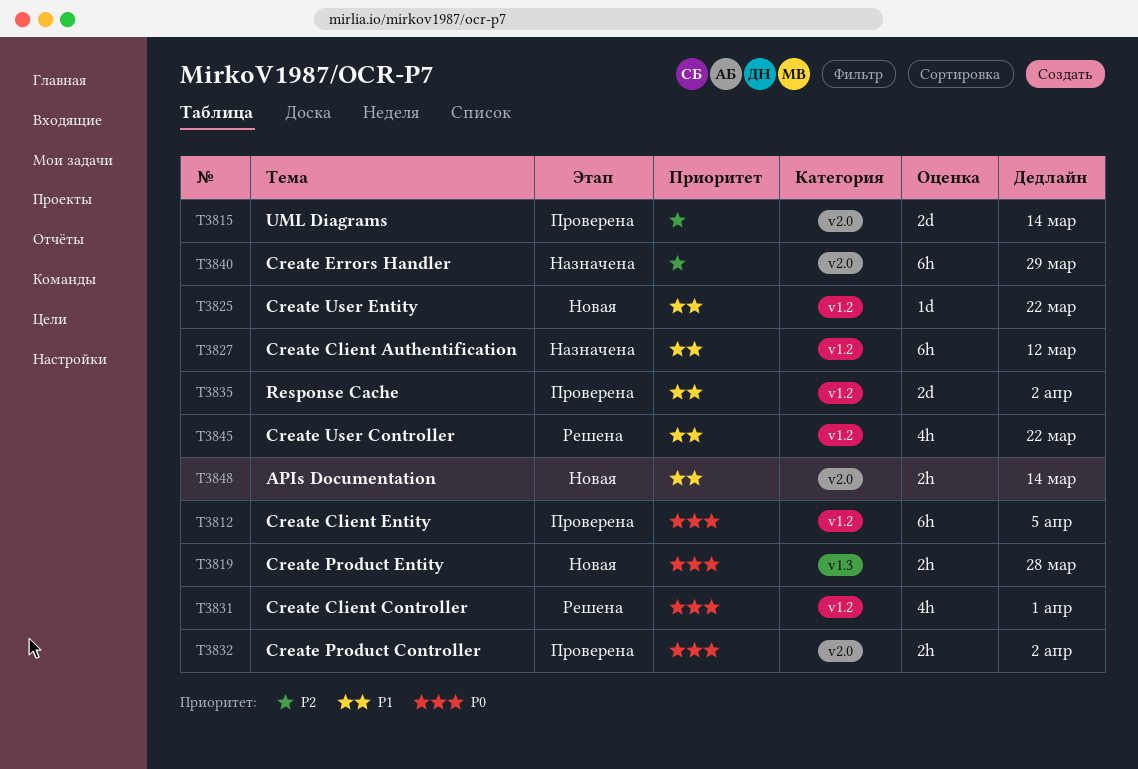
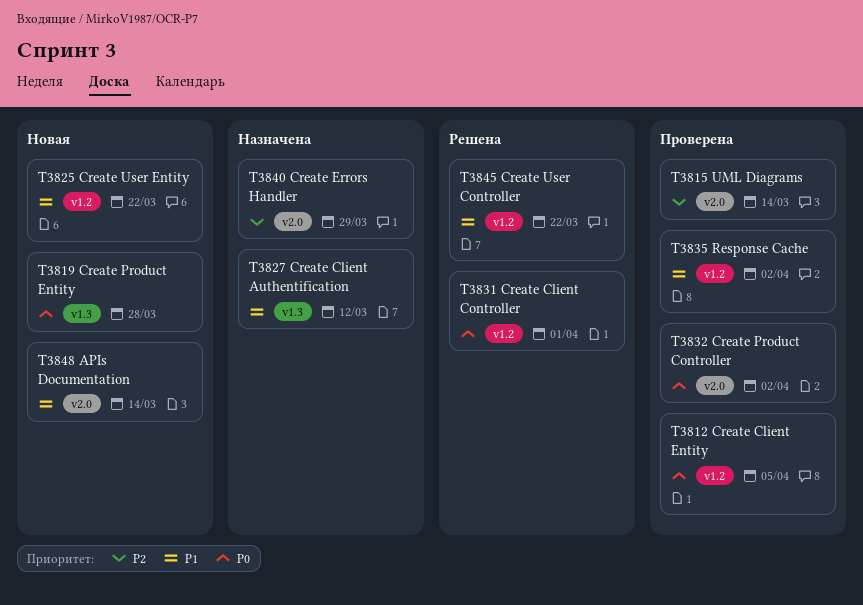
T3827, label: v1.2 -> v1.3

